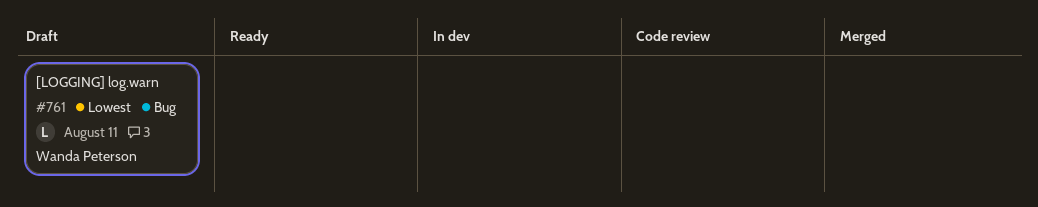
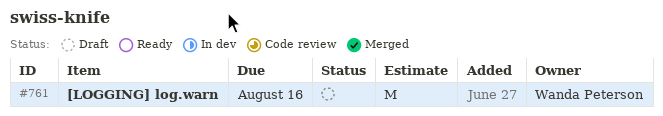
#761, estimate: L -> M
#761, due: Aug 11 -> Aug 16

